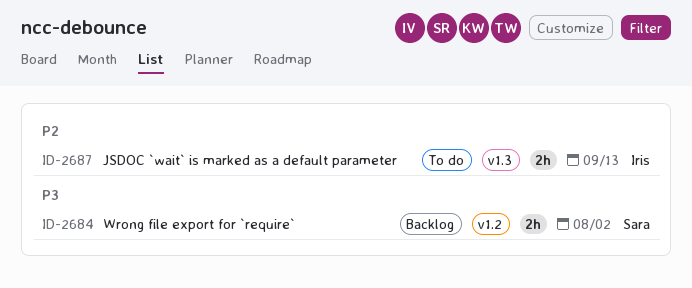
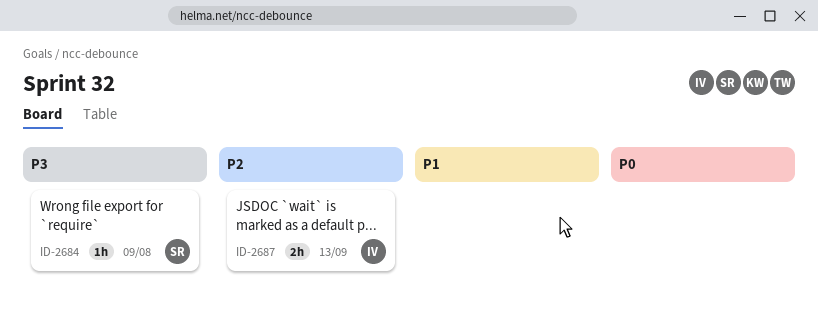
ID-2684, estimate: 2h -> 1h
ID-2684, due: Aug 2 -> Aug 9

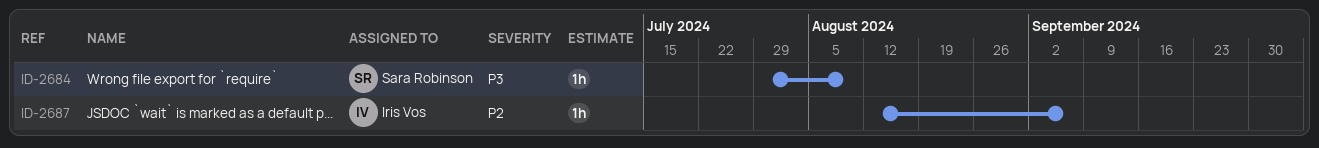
ID-2687, estimate: 2h -> 1h
ID-2687, due: Sep 13 -> Sep 6

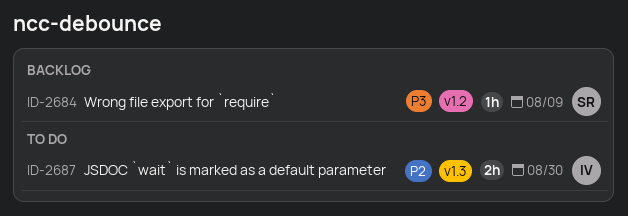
ID-2687, estimate: 1h -> 2h
ID-2687, due: Sep 6 -> Aug 30

